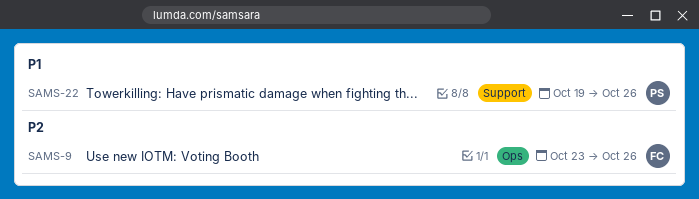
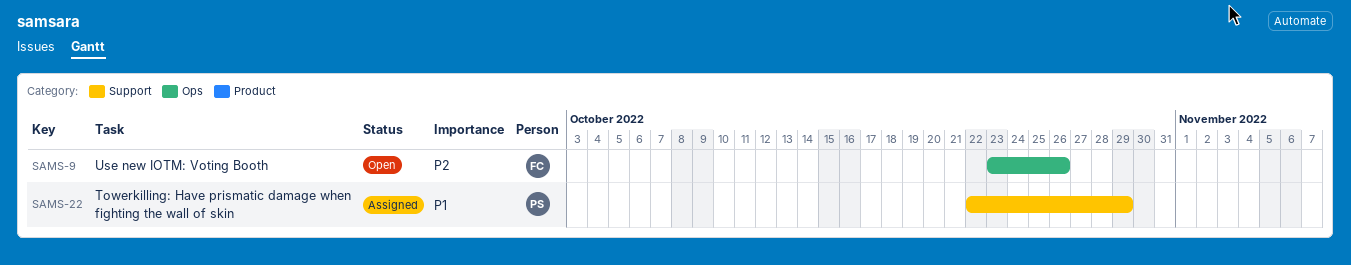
SAMS-22, start: Oct 19 -> Oct 22
SAMS-22, due: Oct 26 -> Oct 29

